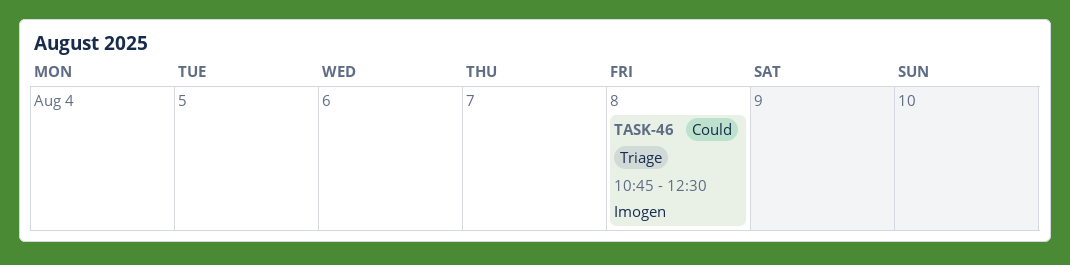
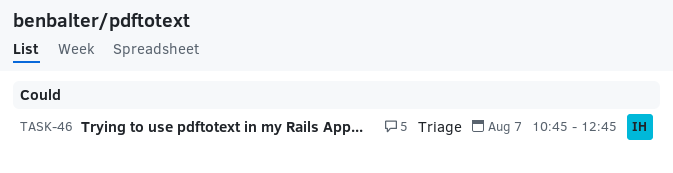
TASK-46, day: Aug 8 -> Aug 7
TASK-46, ends: 12:30 -> 12:45

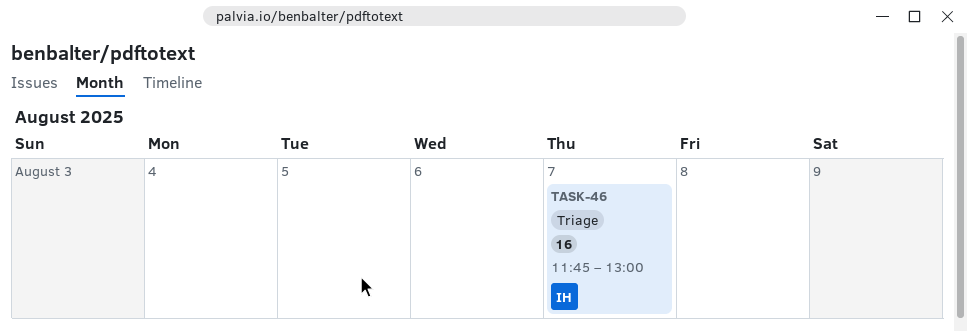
TASK-46, begins: 10:45 -> 11:45
TASK-46, ends: 12:45 -> 13:00

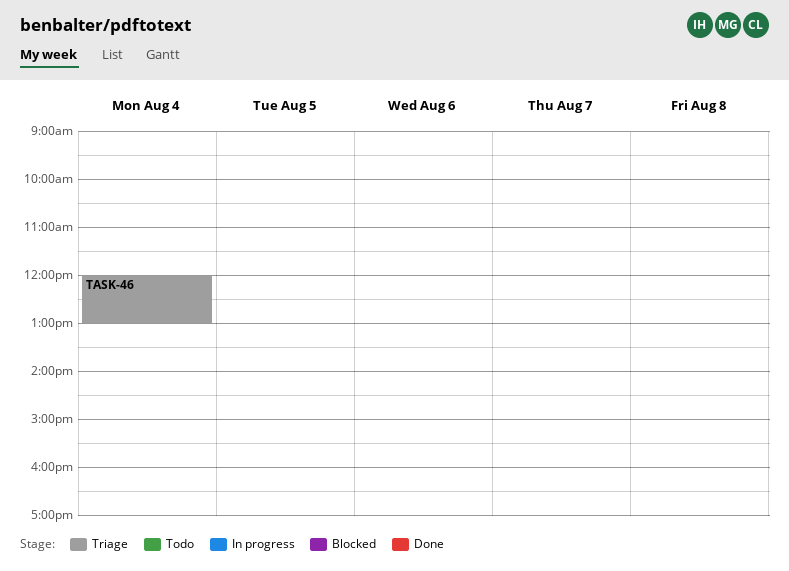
TASK-46, day: Aug 7 -> Aug 4
TASK-46, begins: 11:45 -> 12:00

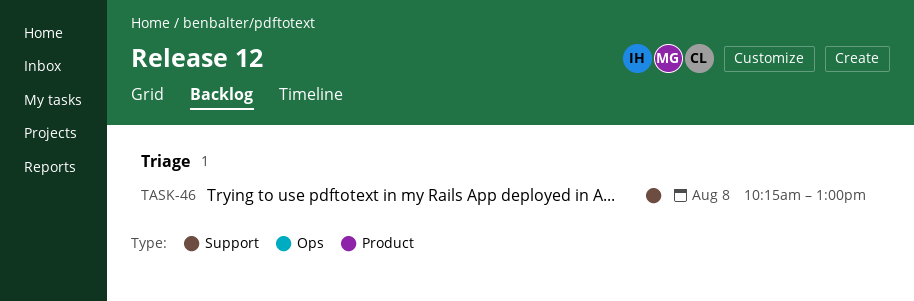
TASK-46, day: Aug 4 -> Aug 8
TASK-46, begins: 12:00 -> 10:15

